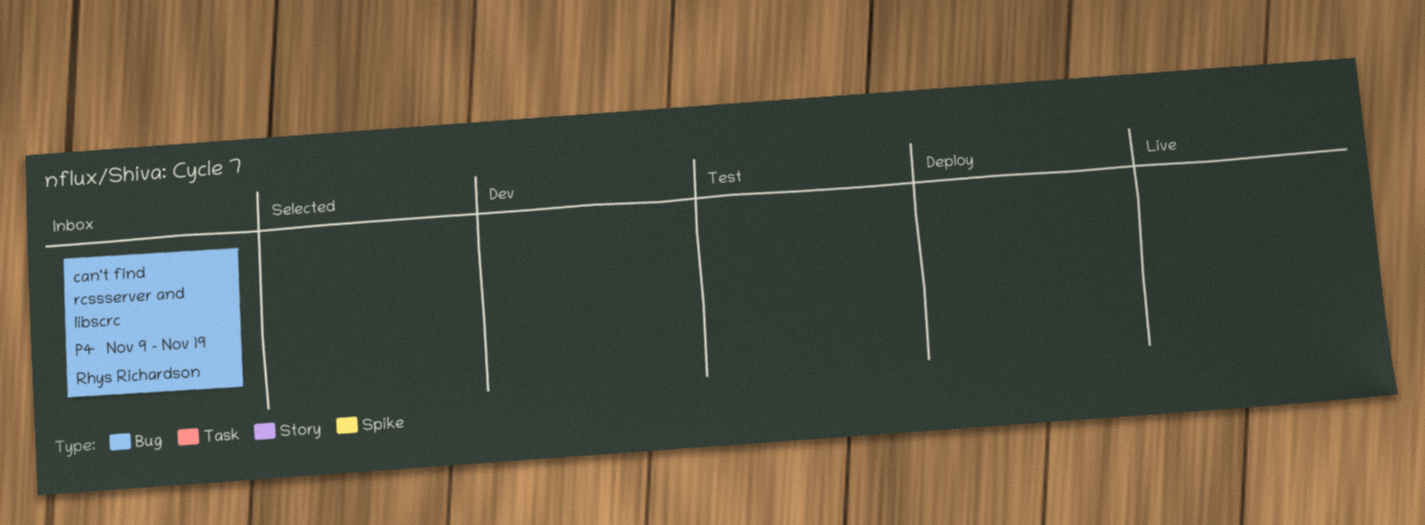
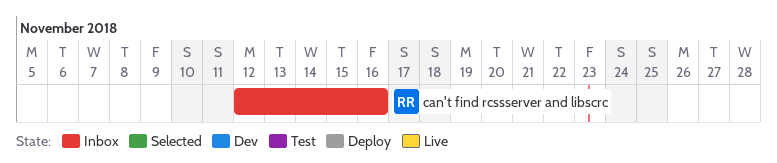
can't find rcssserver and libscrc, start: Nov 9 -> Nov 12
can't find rcssserver and libscrc, due: Nov 19 -> Nov 16

